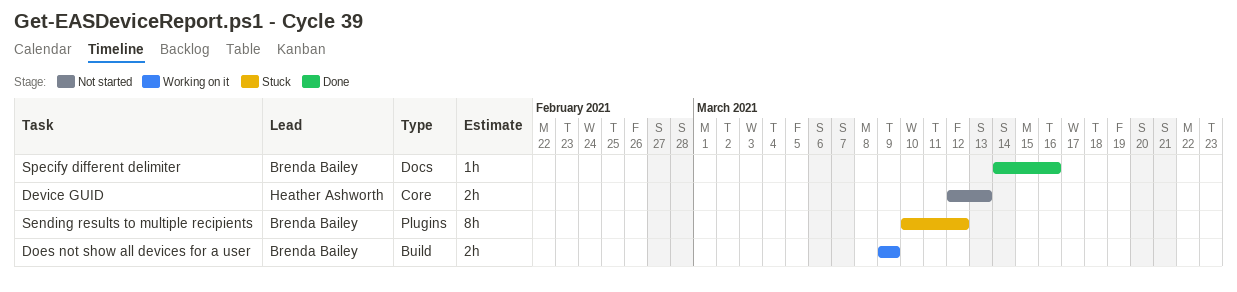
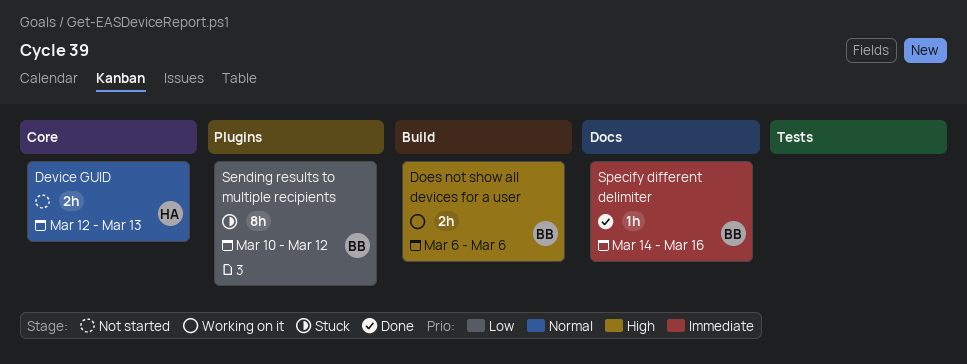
Does not show all devices for a user, start: Mar 9 -> Mar 6
Does not show all devices for a user, due: Mar 9 -> Mar 6

